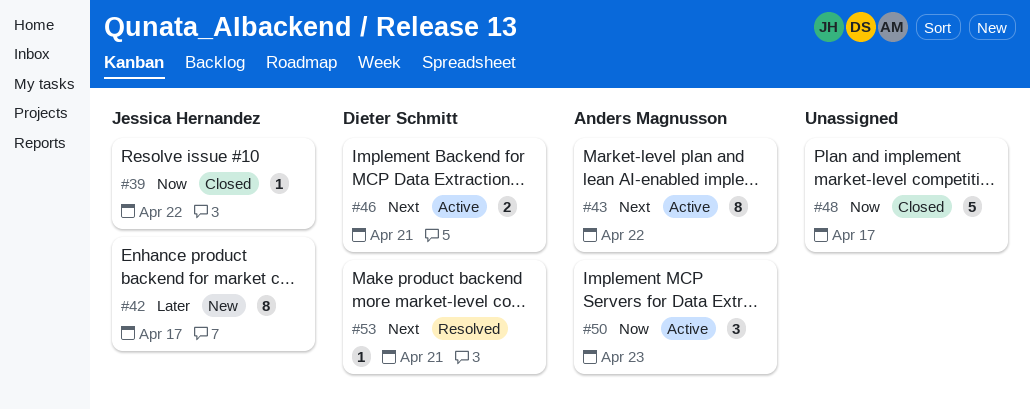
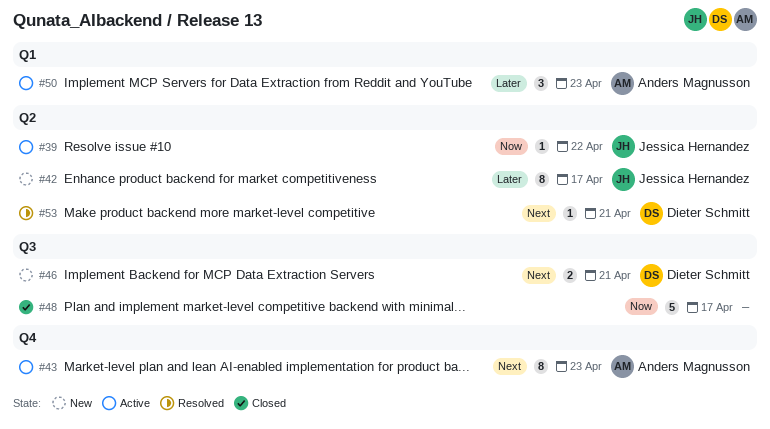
#39, status: Closed -> Active
#43, due: Apr 22 -> Apr 23
#46, status: Active -> New
#50, priority: Now -> Later

